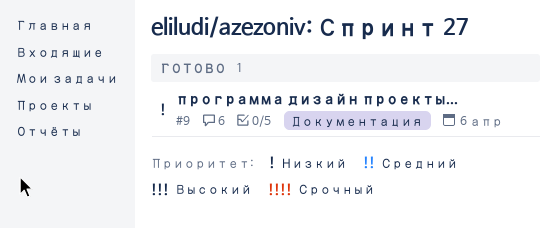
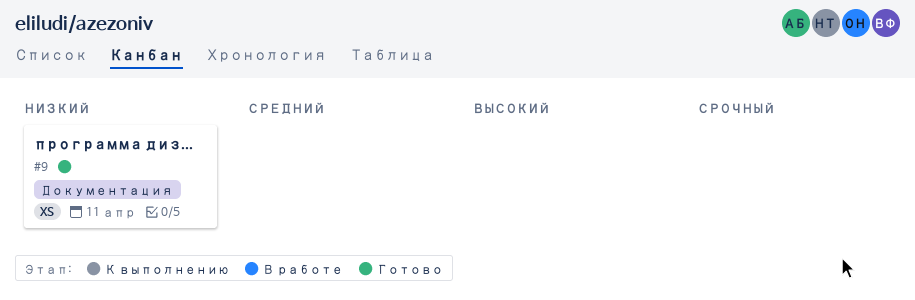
#9, due: Apr 6 -> Apr 11

